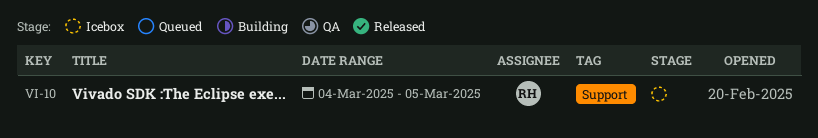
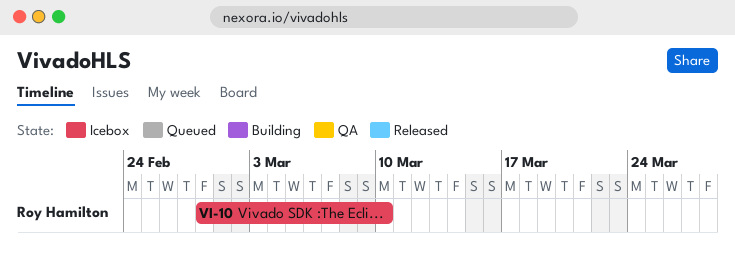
VI-10, start: Mar 4 -> Feb 28
VI-10, due: Mar 5 -> Mar 10

